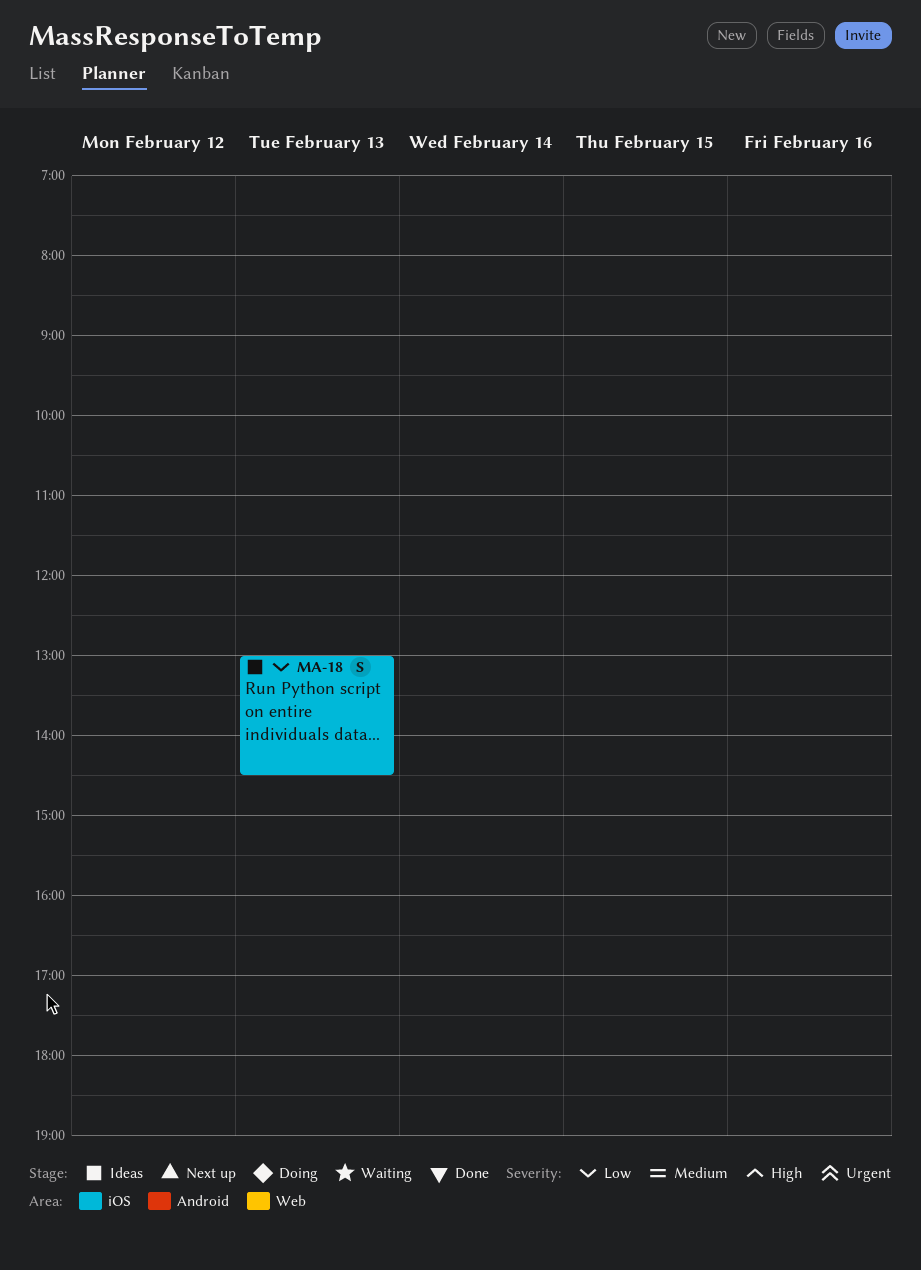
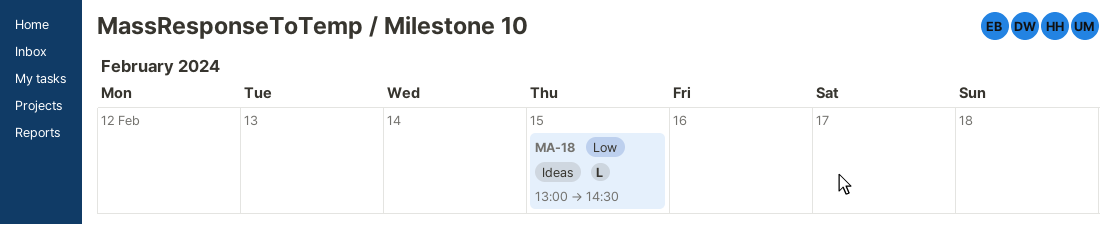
MA-18, estimate: S -> L
MA-18, day: Feb 13 -> Feb 15

